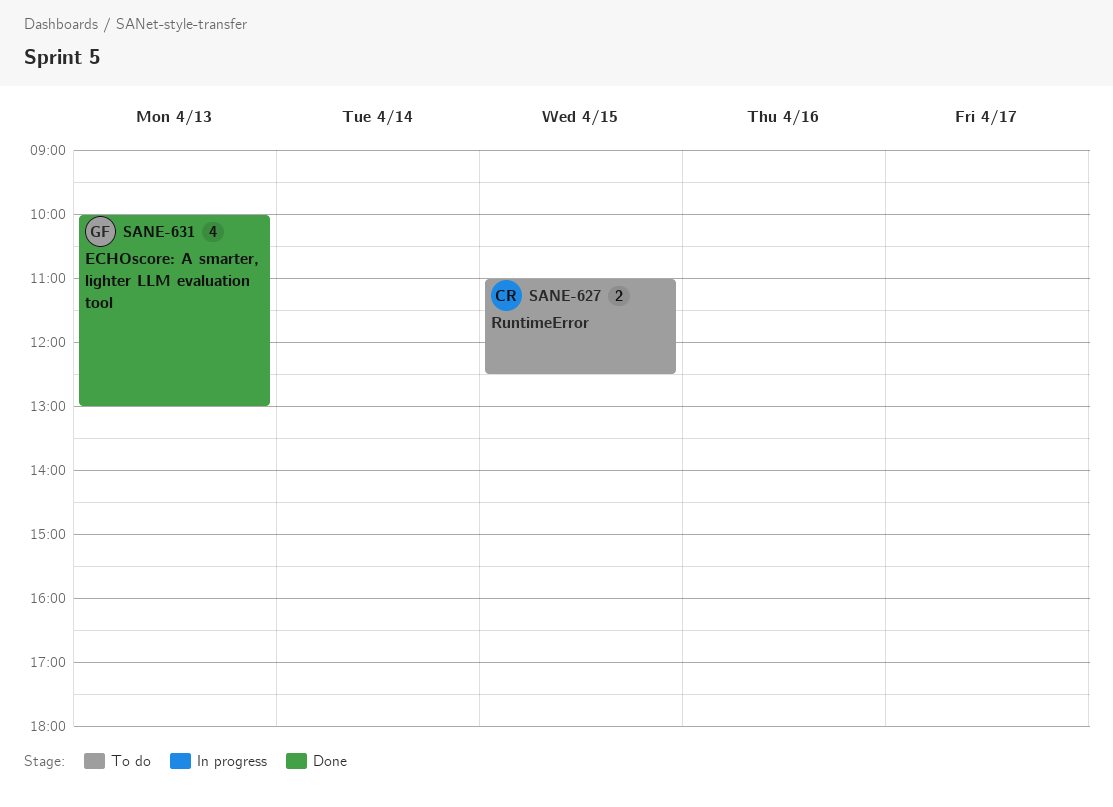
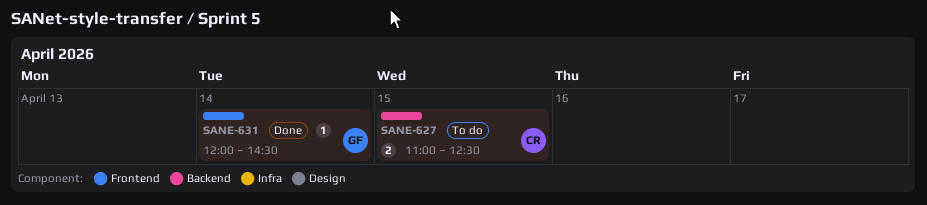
SANE-631, estimate: 4 -> 1
SANE-631, day: Apr 13 -> Apr 14
SANE-631, begins: 10:00 -> 12:00
SANE-631, ends: 13:00 -> 14:30

